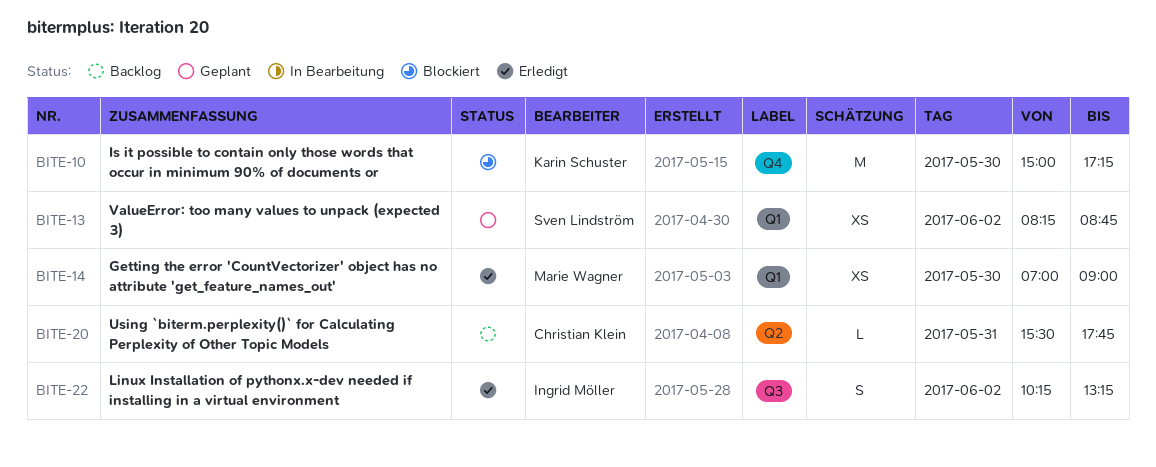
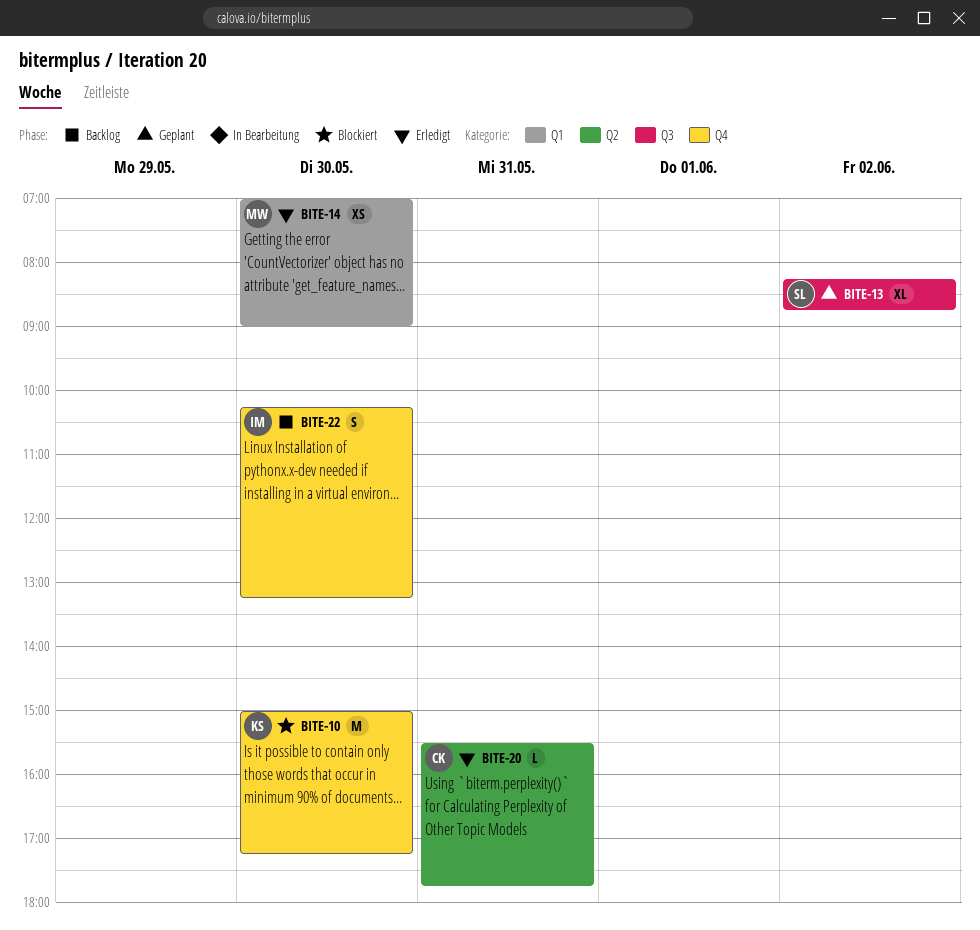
BITE-13, label: Q1 -> Q3
BITE-13, estimate: XS -> XL
BITE-20, status: Backlog -> Erledigt
BITE-22, status: Erledigt -> Backlog
BITE-22, label: Q3 -> Q4
BITE-22, day: Jun 2 -> May 30

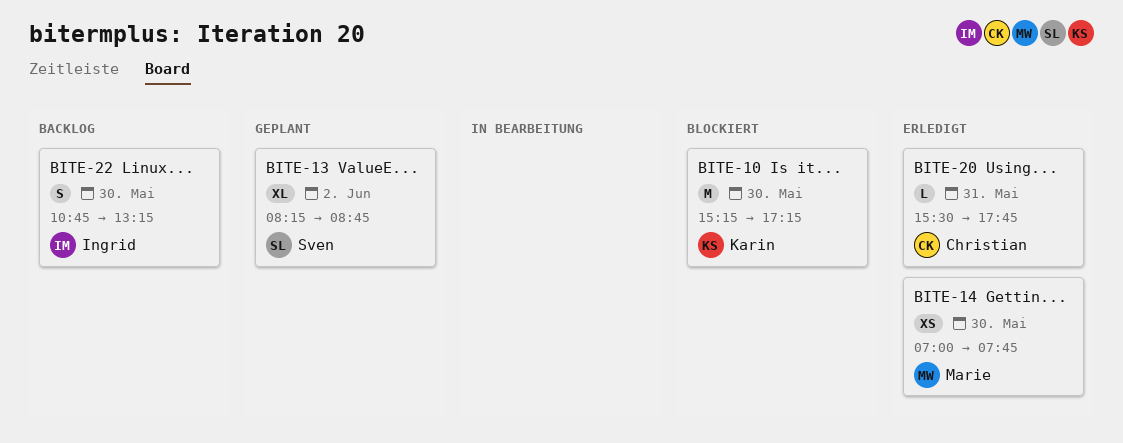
BITE-10, begins: 15:00 -> 15:15
BITE-14, ends: 09:00 -> 07:45
BITE-22, begins: 10:15 -> 10:45

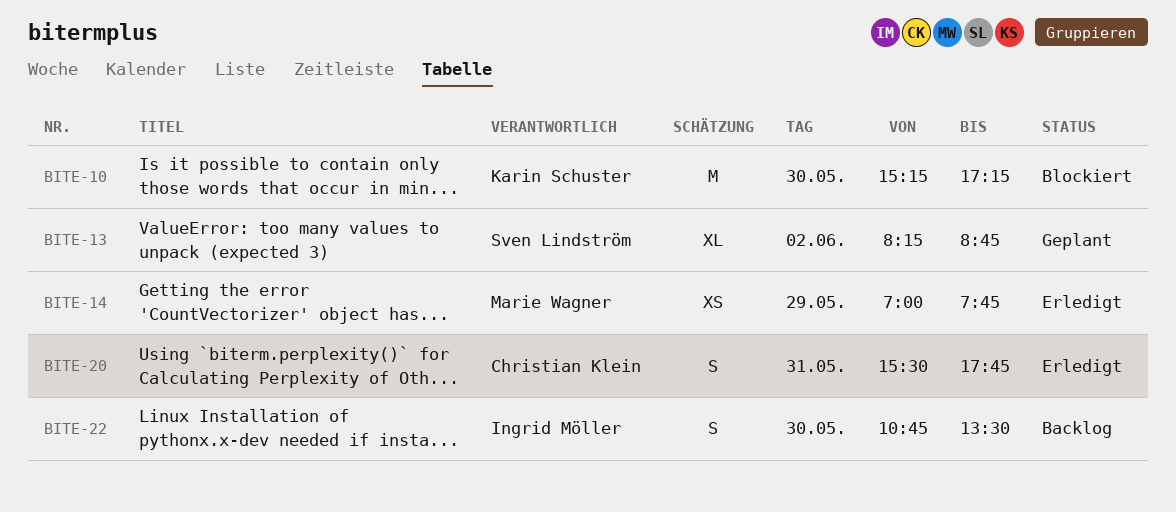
BITE-14, day: May 30 -> May 29
BITE-20, estimate: L -> S
BITE-22, ends: 13:15 -> 13:30

